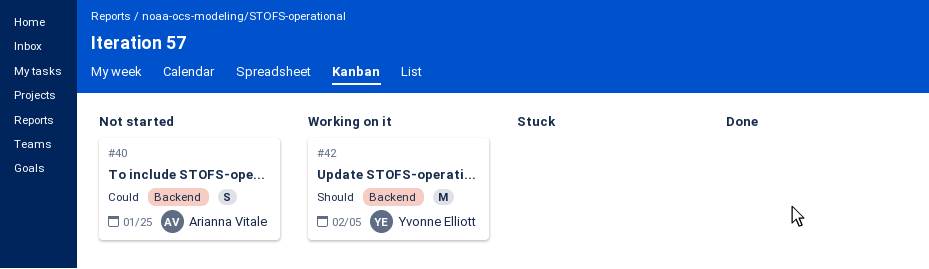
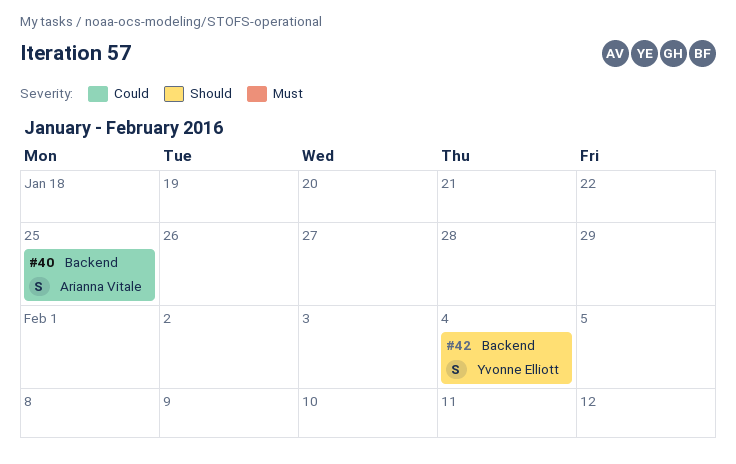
#42, estimate: M -> S
#42, due: Feb 5 -> Feb 4

